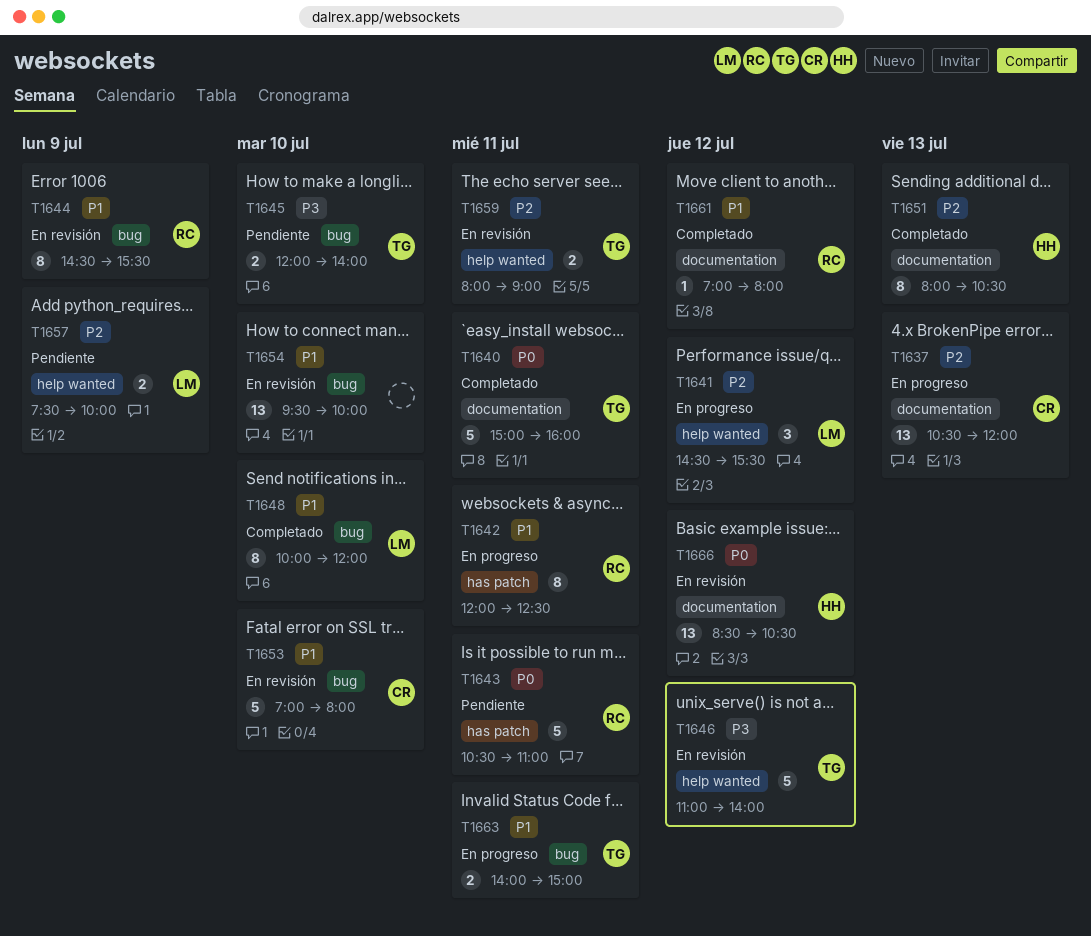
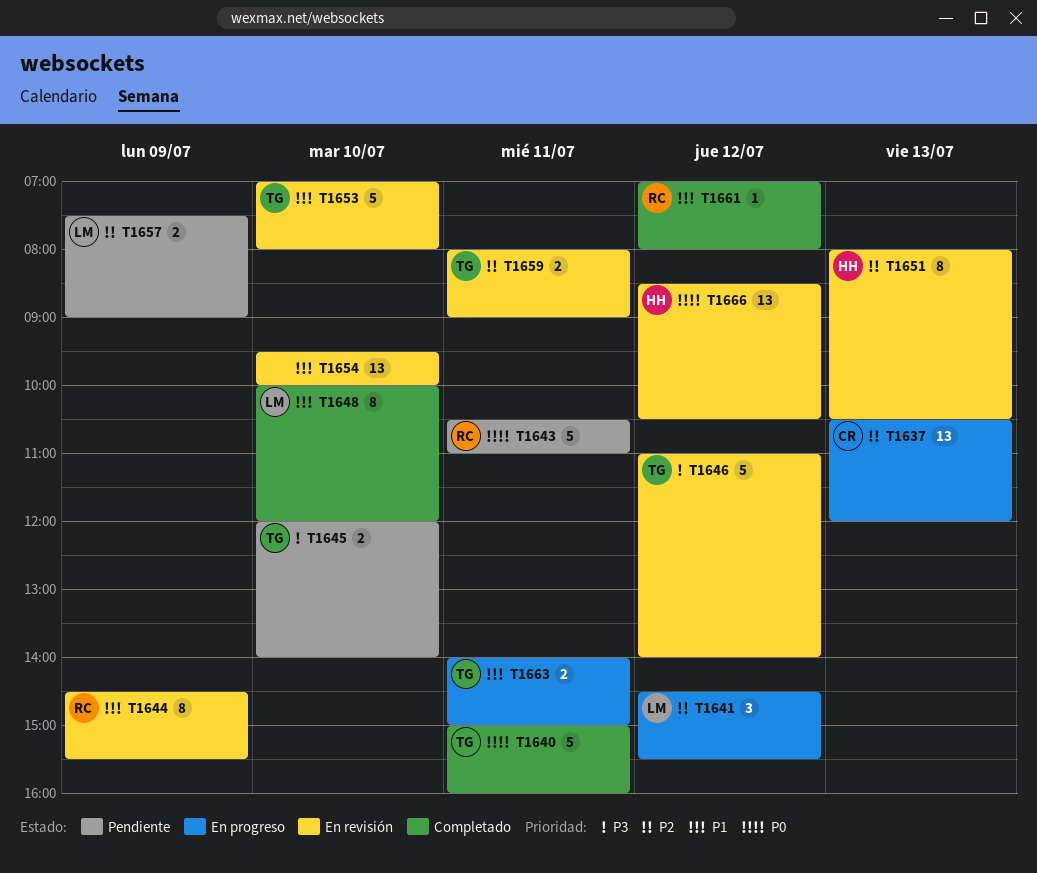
T1642: present -> none
T1651, status: Completado -> En revisión
T1653, owner: CR -> TG
T1657, ends: 10:00 -> 09:00

